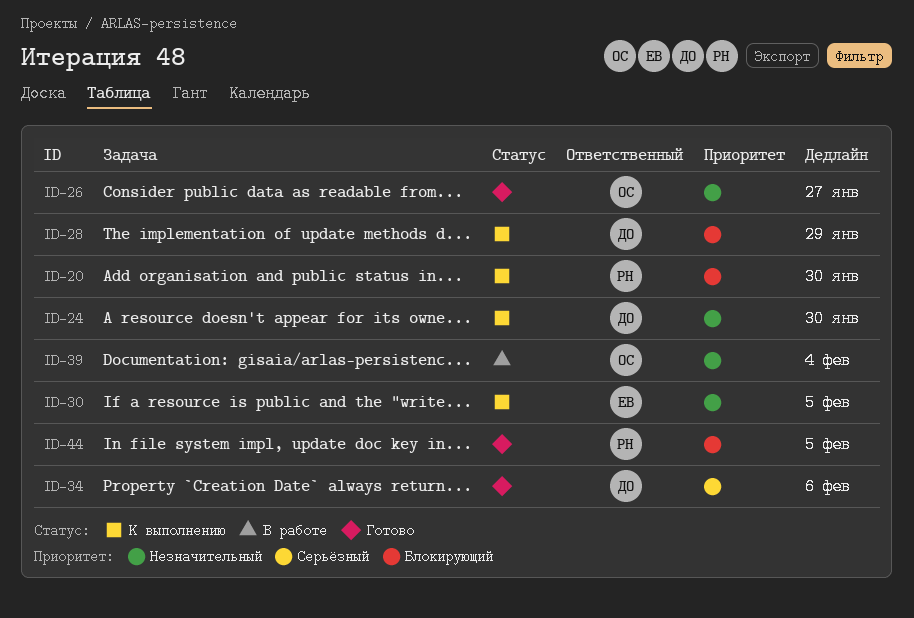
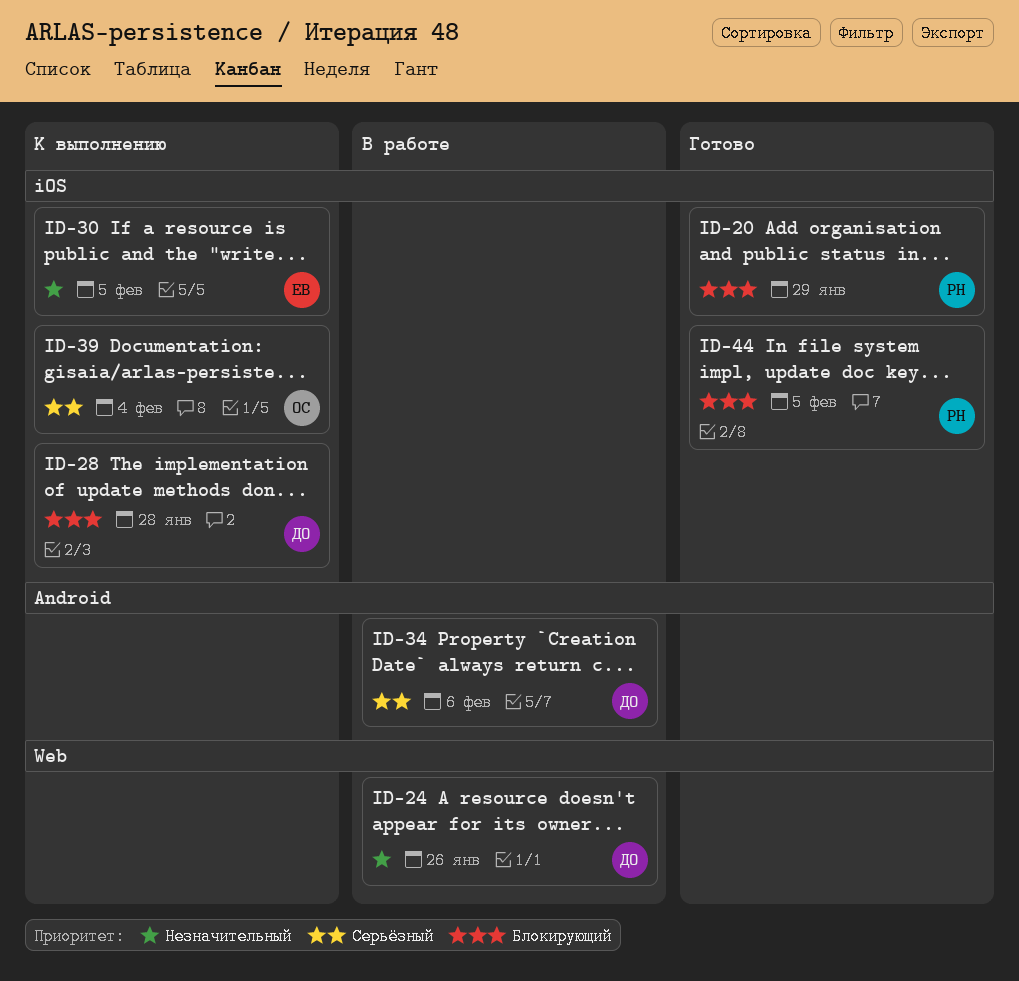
ID-20, status: К выполнению -> Готово
ID-20, due: Jan 30 -> Jan 29
ID-24, status: К выполнению -> В работе
ID-24, due: Jan 30 -> Jan 26
ID-26: present -> none
ID-28, due: Jan 29 -> Jan 28
ID-34, status: Готово -> В работе
ID-39, status: В работе -> К выполнению
ID-39, priority: Незначительный -> Серьёзный

